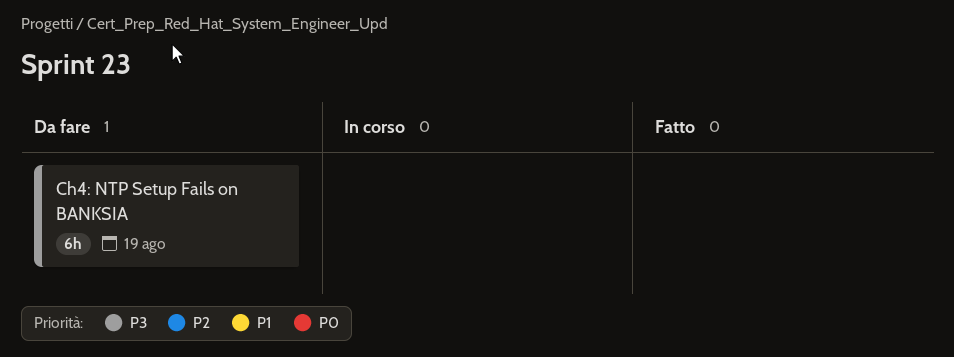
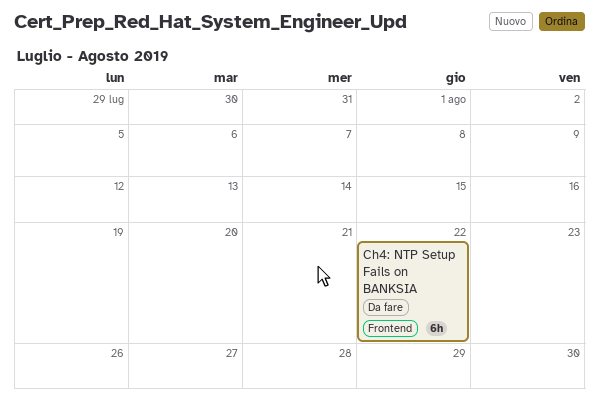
Ch4: NTP Setup Fails on BANKSIA, due: Aug 19 -> Aug 22

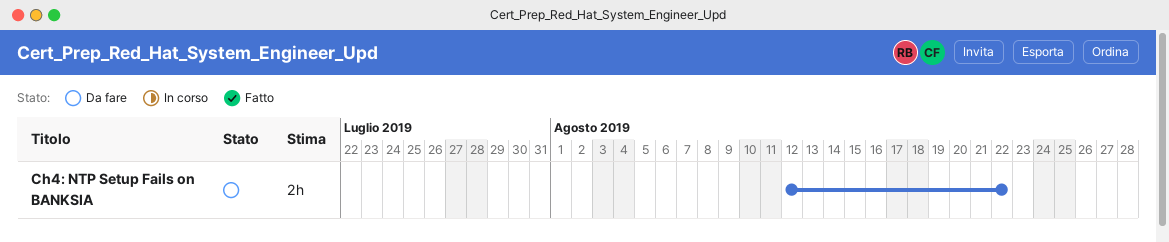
Ch4: NTP Setup Fails on BANKSIA, estimate: 6h -> 2h

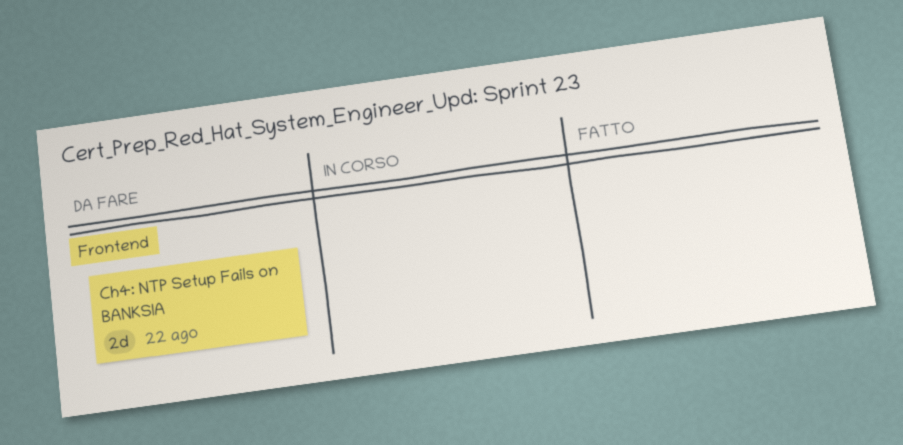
Ch4: NTP Setup Fails on BANKSIA, estimate: 2h -> 2d

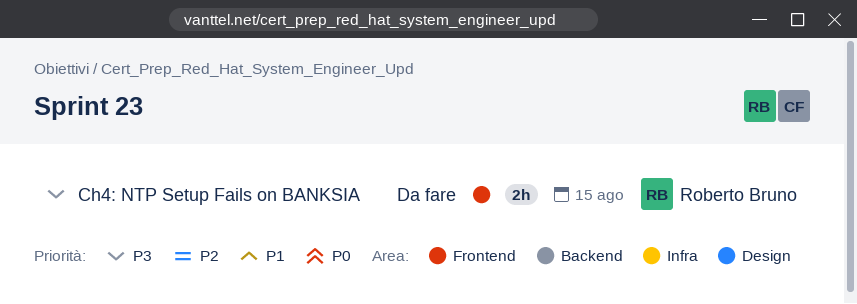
Ch4: NTP Setup Fails on BANKSIA, estimate: 2d -> 2h
Ch4: NTP Setup Fails on BANKSIA, due: Aug 22 -> Aug 15

